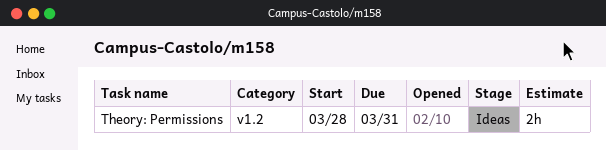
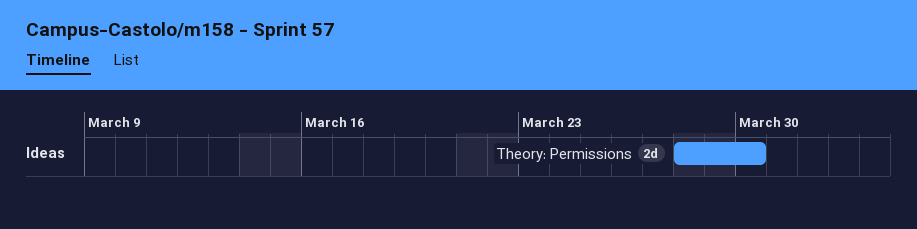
Theory: Permissions, estimate: 2h -> 2d
Theory: Permissions, due: Mar 31 -> Mar 30

